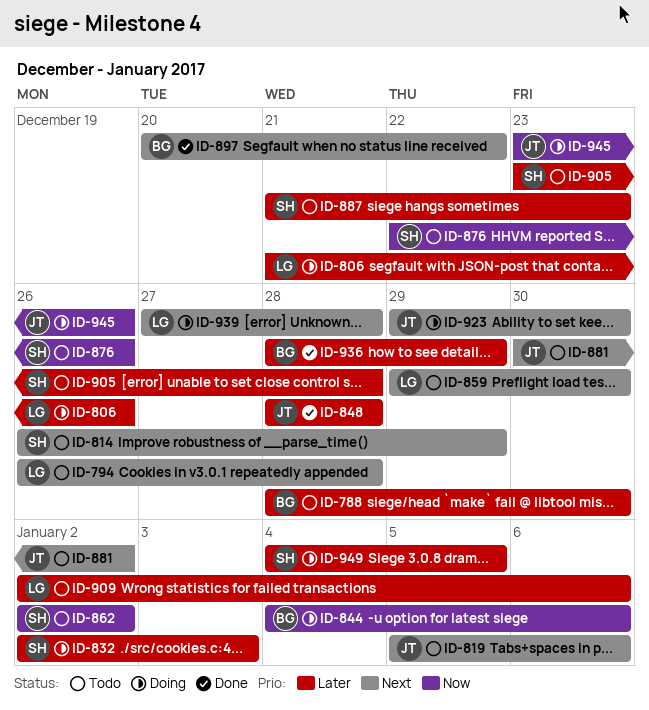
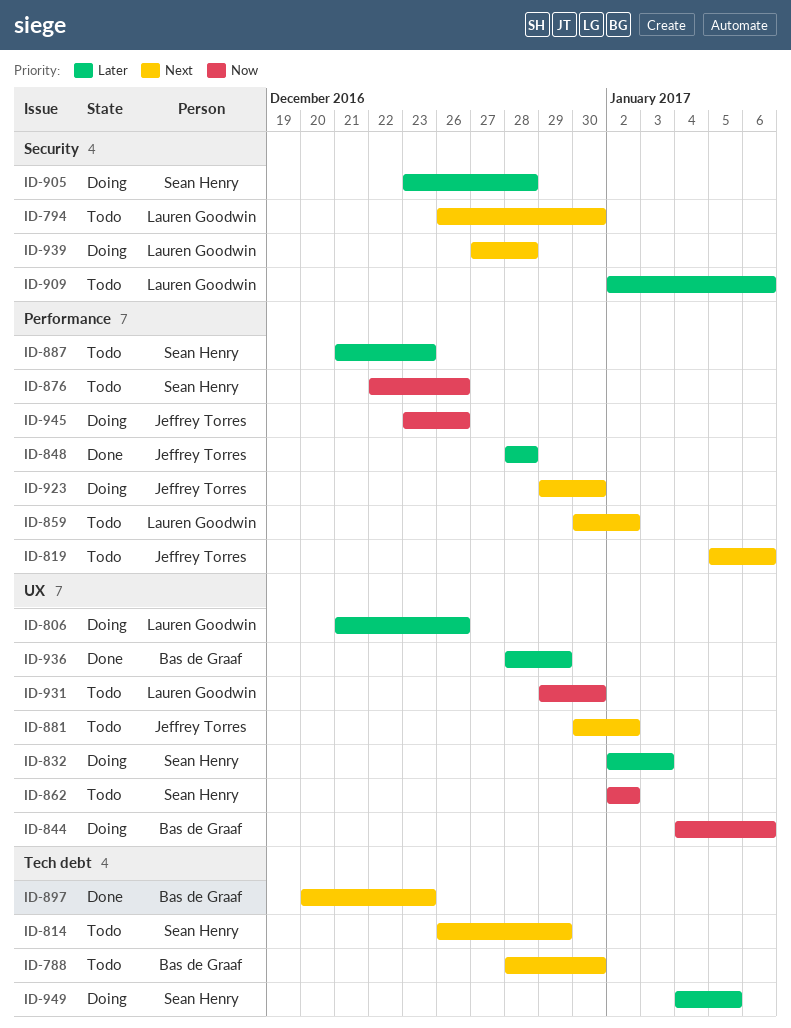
ID-788, priority: Later -> Next
ID-794, due: Dec 28 -> Dec 30
ID-859, start: Dec 29 -> Dec 30
ID-859, due: Dec 30 -> Jan 2
ID-897, due: Dec 22 -> Dec 23
ID-905, status: Todo -> Doing
ID-931: none -> present

